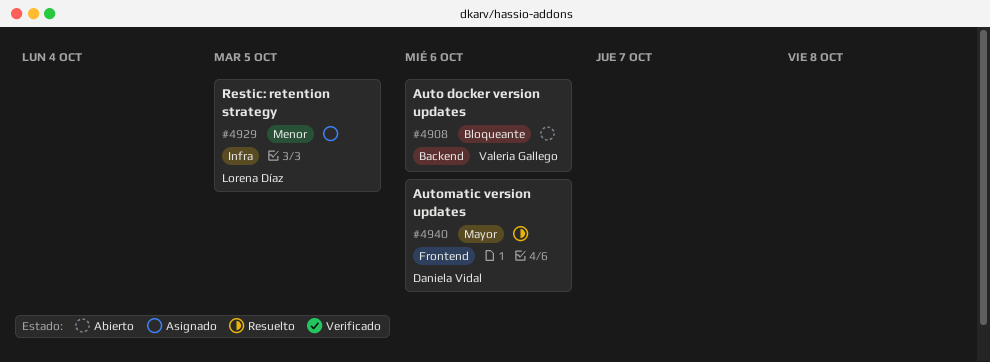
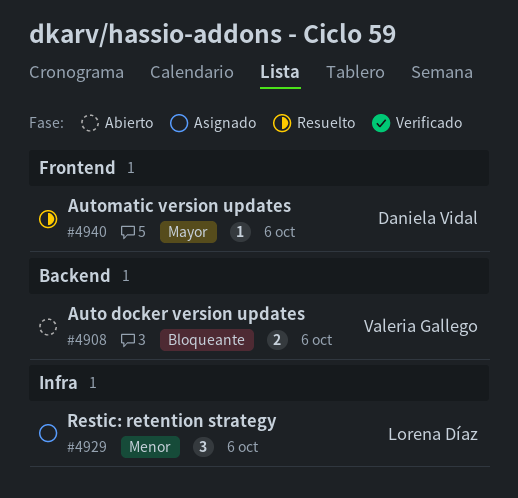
#4929, due: Oct 5 -> Oct 6

